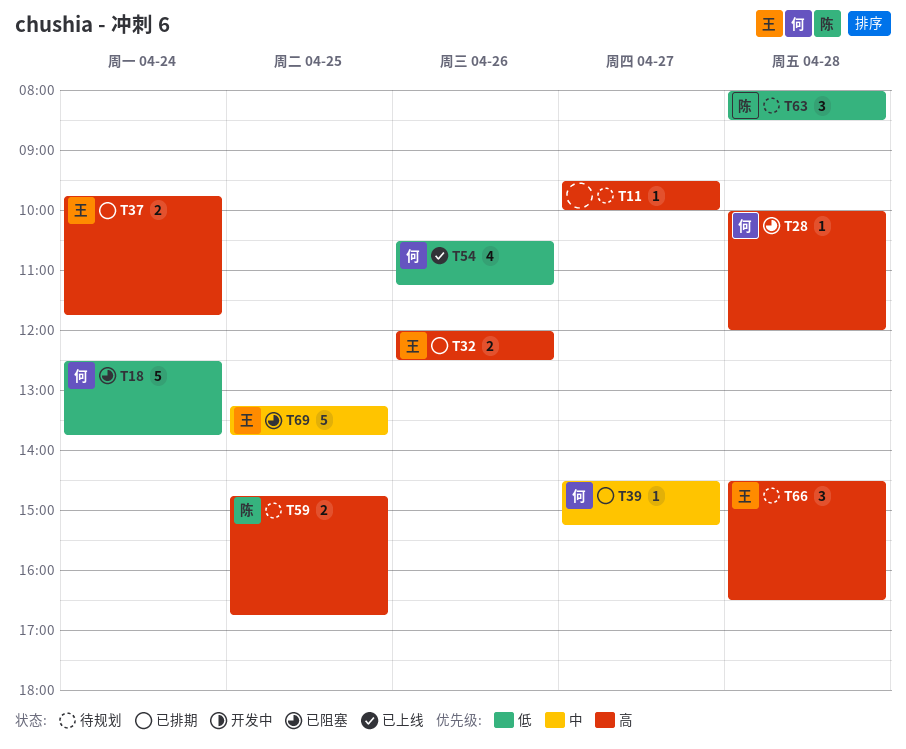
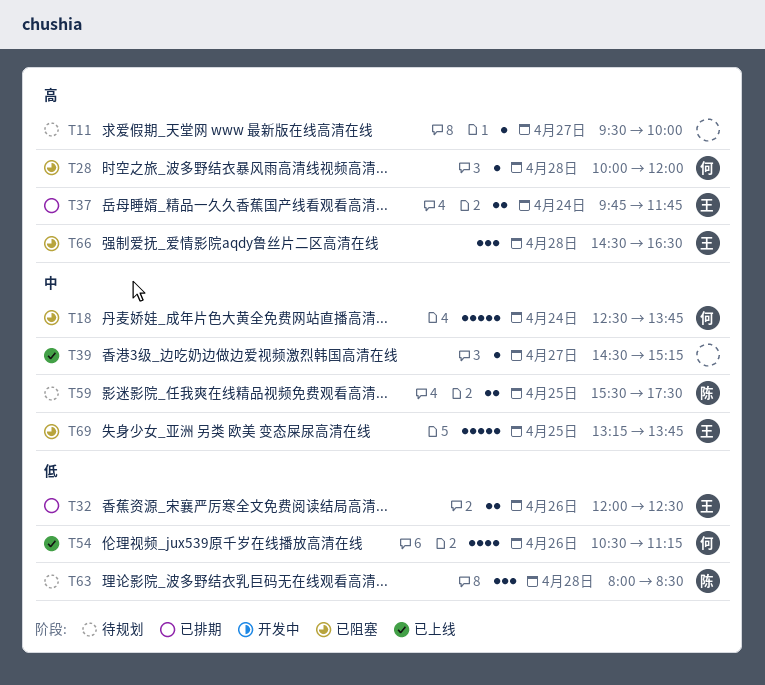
T18, priority: 低 -> 中
T32, priority: 高 -> 低
T39, status: 已排期 -> 已上线
T39, owner: 何 -> none
T59, priority: 高 -> 中
T59, begins: 14:45 -> 15:30
T59, ends: 16:45 -> 17:30
T66, status: 待规划 -> 已阻塞

